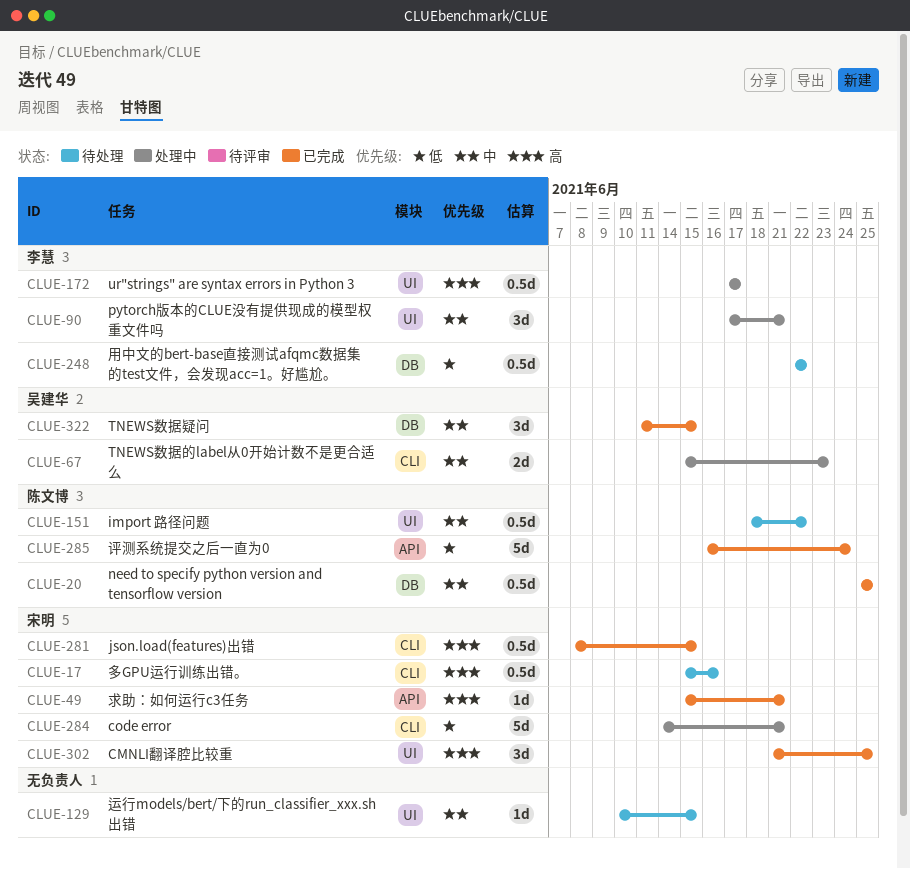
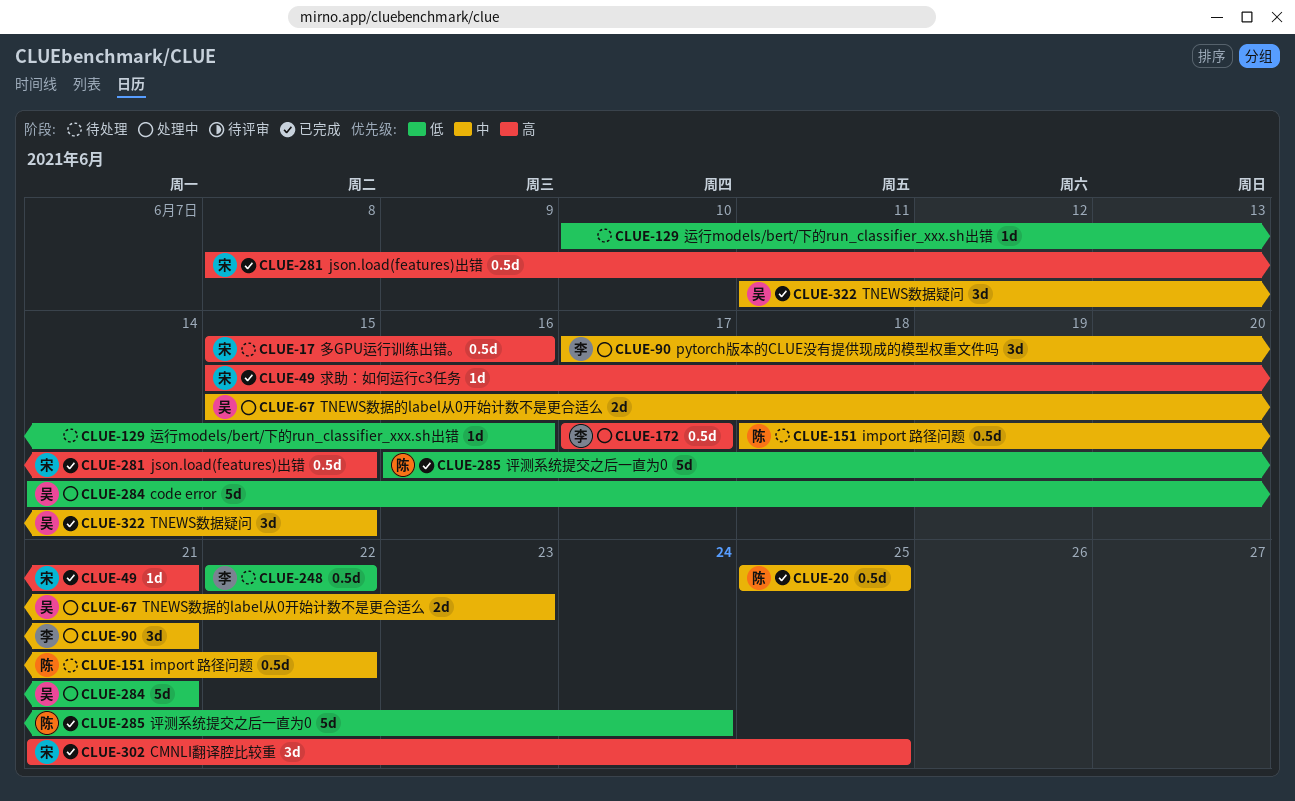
CLUE-129, priority: 中 -> 低
CLUE-129, due: Jun 15 -> Jun 16
CLUE-284, owner: 宋明 -> 吴建华

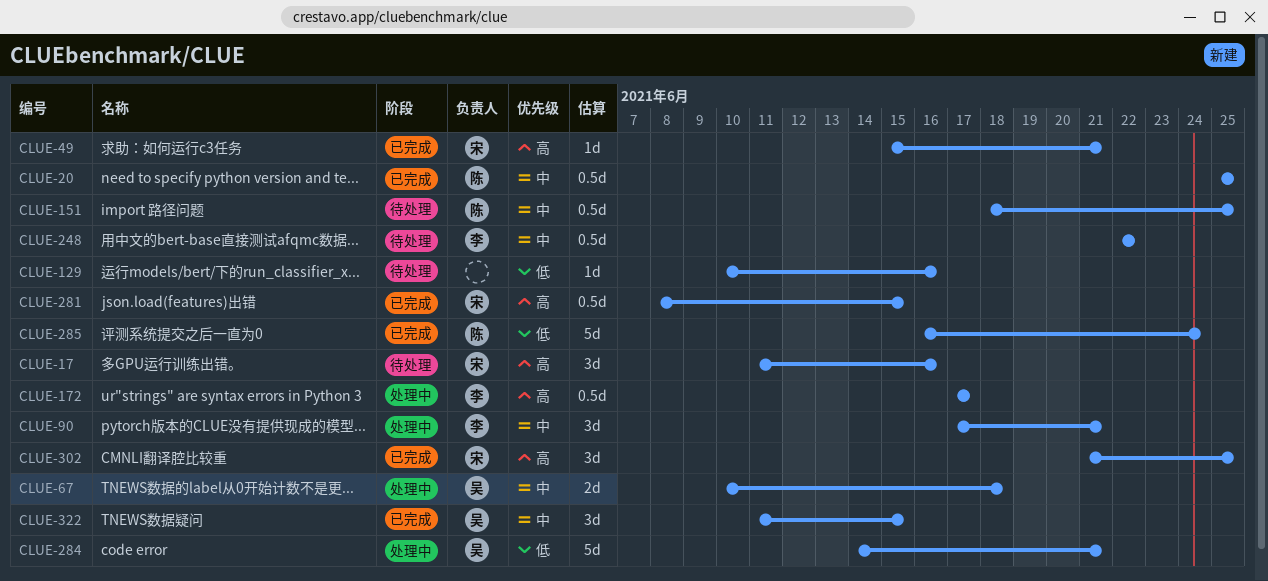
CLUE-17, estimate: 0.5d -> 3d
CLUE-17, start: Jun 15 -> Jun 11
CLUE-67, start: Jun 15 -> Jun 10
CLUE-67, due: Jun 23 -> Jun 18
CLUE-151, due: Jun 22 -> Jun 25
CLUE-248, priority: 低 -> 中

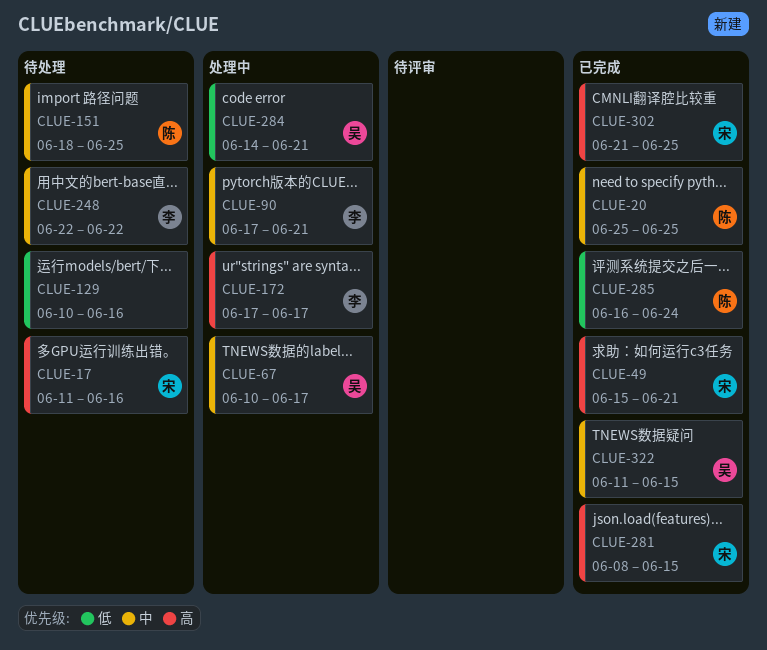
CLUE-67, due: Jun 18 -> Jun 17

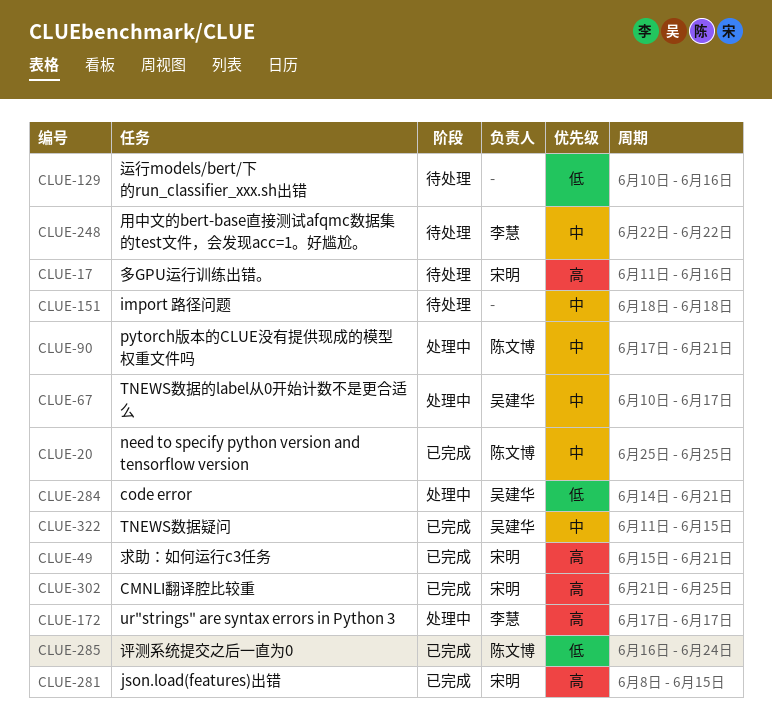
CLUE-90, owner: 李慧 -> 陈文博
CLUE-151, owner: 陈文博 -> none
CLUE-151, due: Jun 25 -> Jun 18

